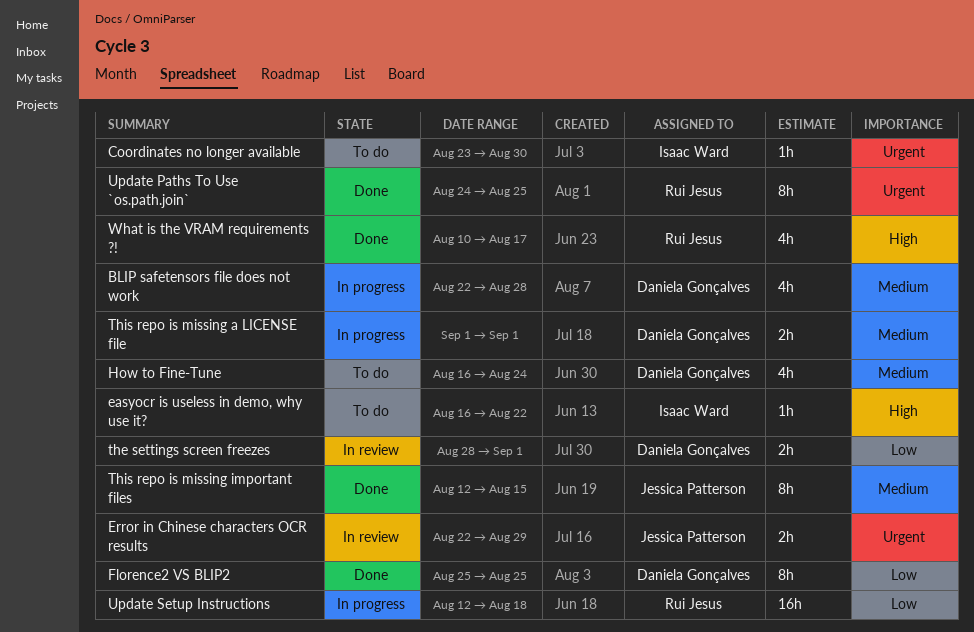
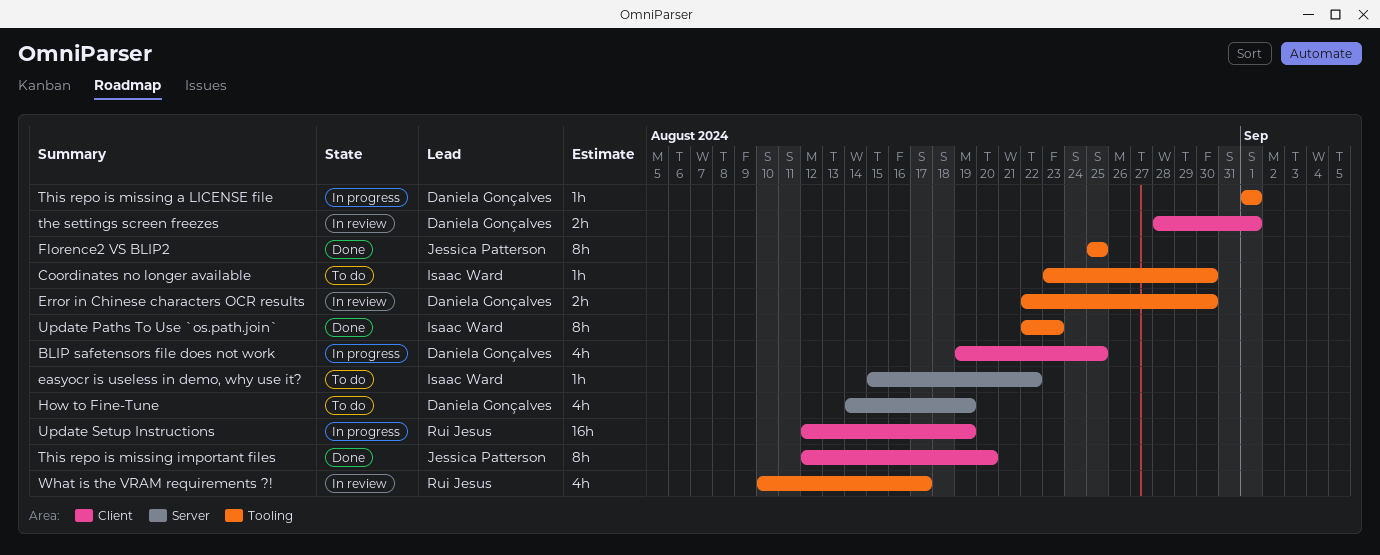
BLIP safetensors file does not work, start: Aug 22 -> Aug 19
BLIP safetensors file does not work, due: Aug 28 -> Aug 25
easyocr is useless in demo, why use it?, start: Aug 16 -> Aug 15
Error in Chinese characters OCR results, owner: Jessica Patterson -> Daniela Gonçalves
Error in Chinese characters OCR results, due: Aug 29 -> Aug 30
Florence2 VS BLIP2, owner: Daniela Gonçalves -> Jessica Patterson
How to Fine-Tune, start: Aug 16 -> Aug 14
How to Fine-Tune, due: Aug 24 -> Aug 19
This repo is missing a LICENSE file, estimate: 2h -> 1h
This repo is missing important files, due: Aug 15 -> Aug 20
Update Paths To Use `os.path.join`, owner: Rui Jesus -> Isaac Ward
Update Paths To Use `os.path.join`, start: Aug 24 -> Aug 22
Update Paths To Use `os.path.join`, due: Aug 25 -> Aug 23
Update Setup Instructions, due: Aug 18 -> Aug 19
What is the VRAM requirements ?!, status: Done -> In review

